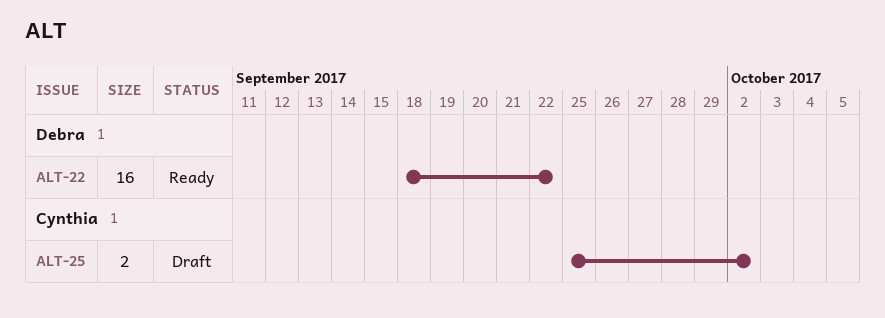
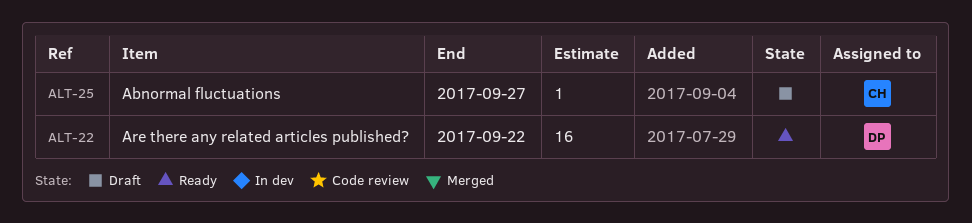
ALT-25, estimate: 2 -> 1
ALT-25, due: Oct 2 -> Sep 27

